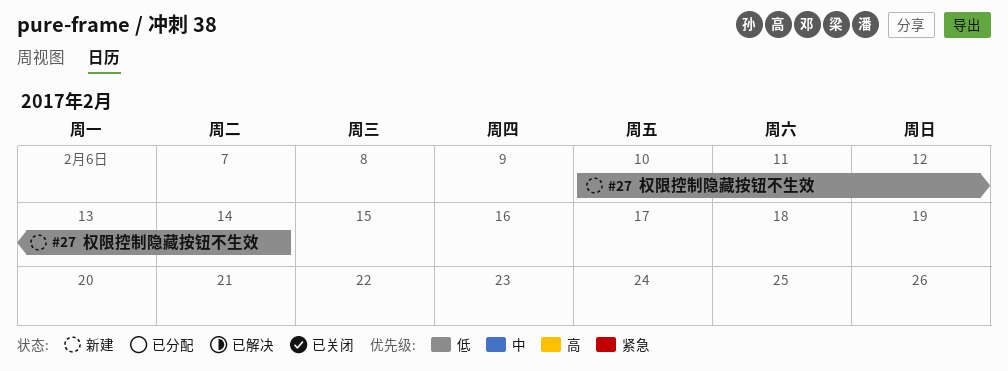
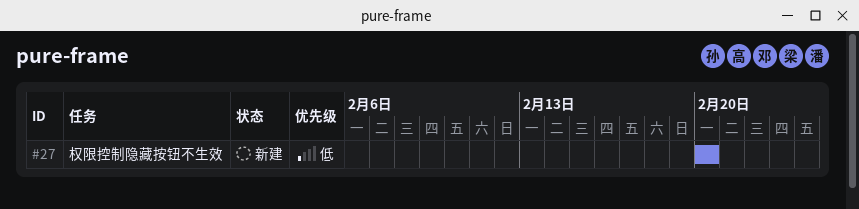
#27, start: Feb 10 -> Feb 20
#27, due: Feb 14 -> Feb 20

